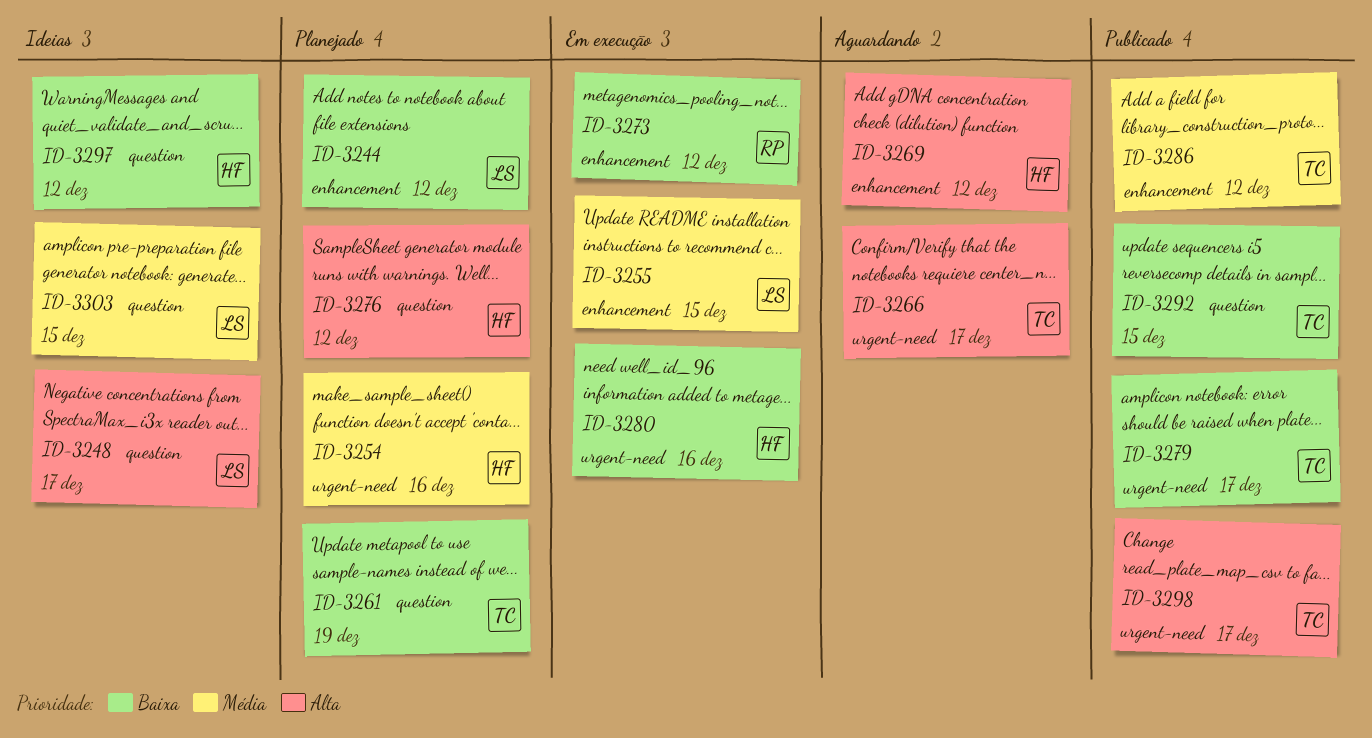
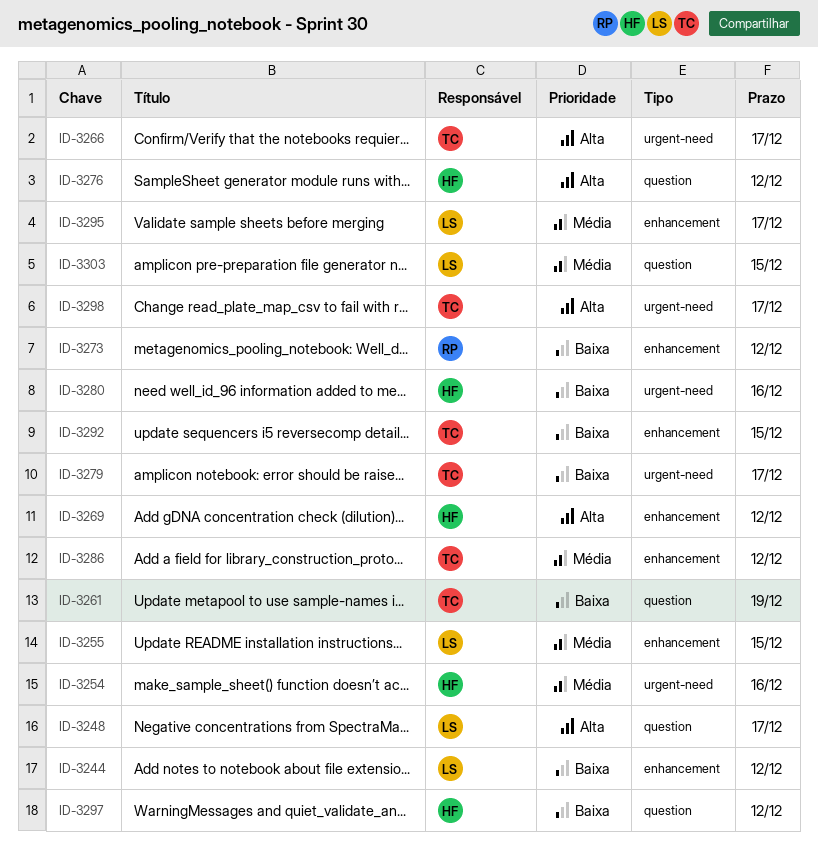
ID-3292, label: question -> enhancement
ID-3295: none -> present

